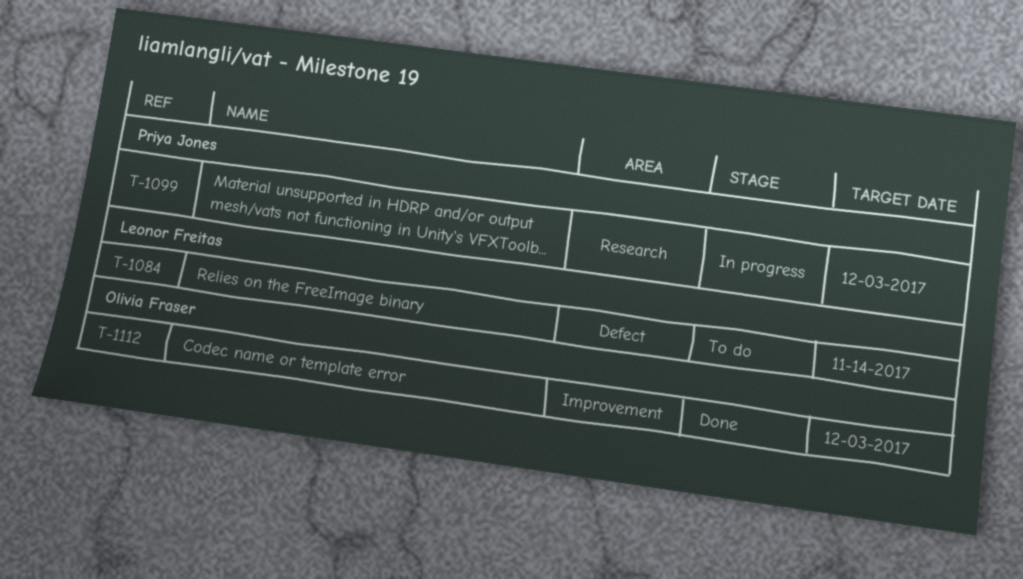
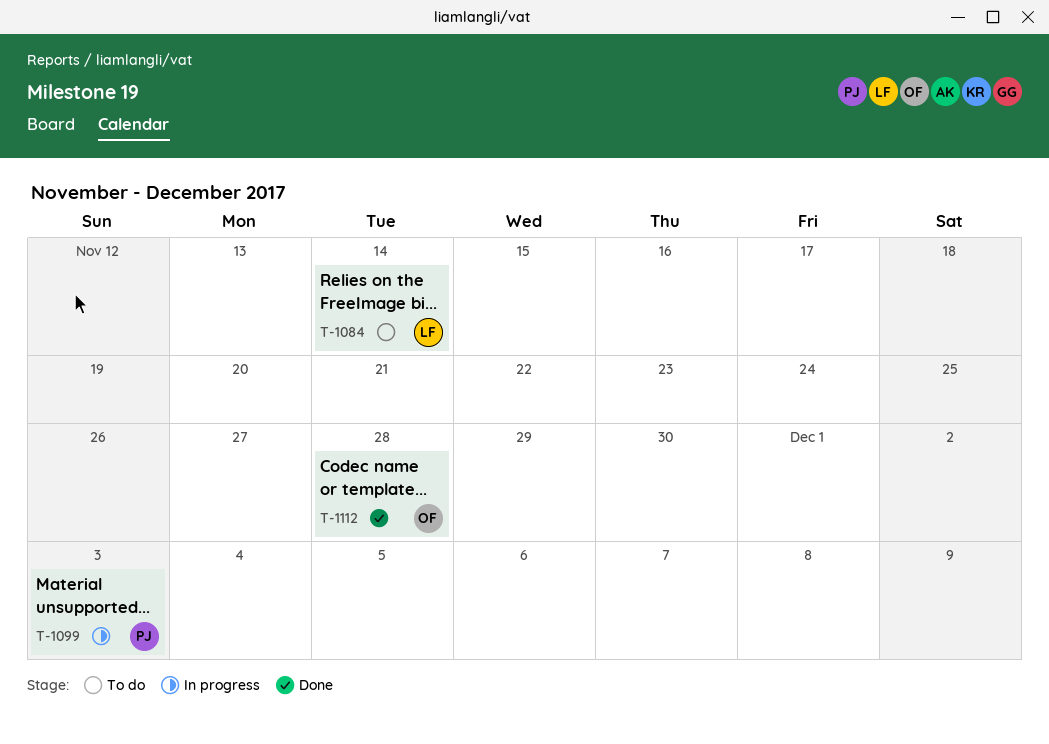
T-1112, due: Dec 3 -> Nov 28

